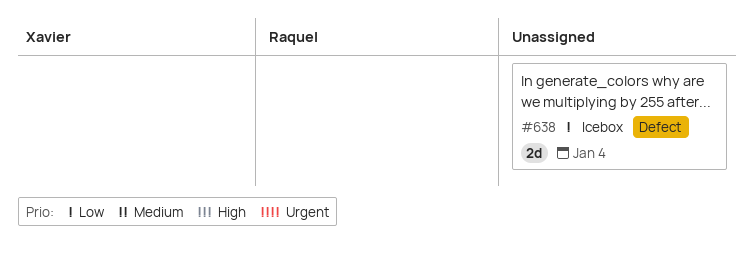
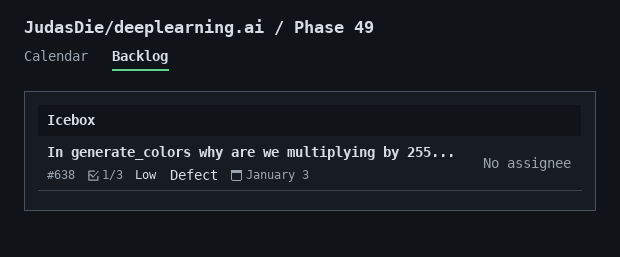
#638, due: Jan 4 -> Jan 3

